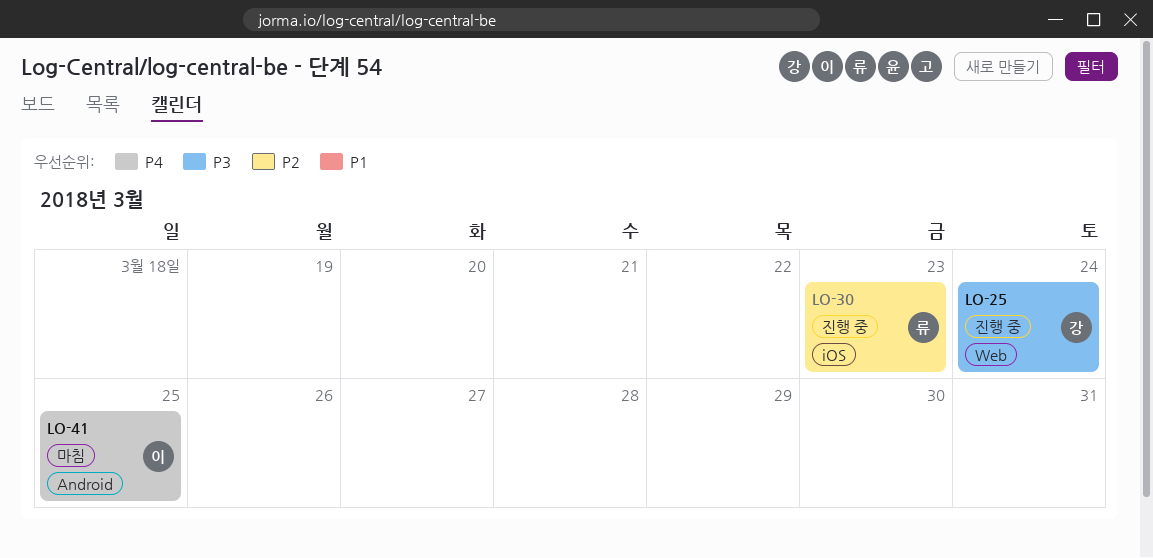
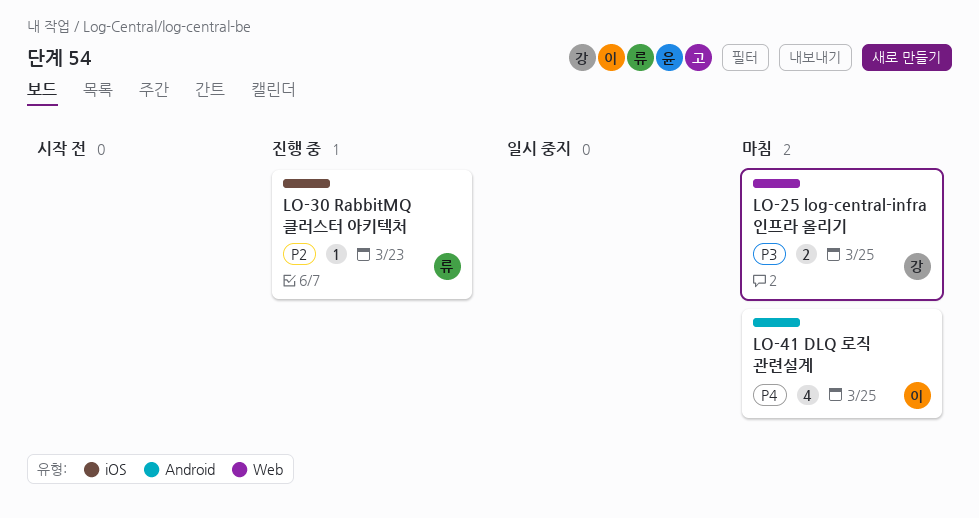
LO-25, status: 진행 중 -> 마침
LO-25, due: Mar 24 -> Mar 25

